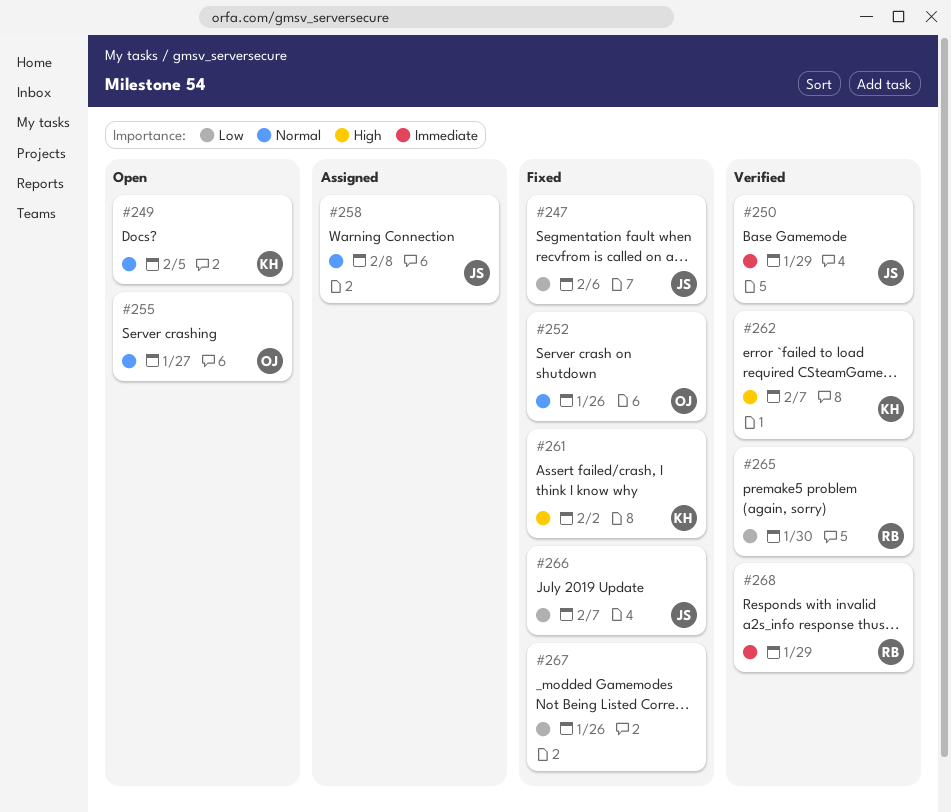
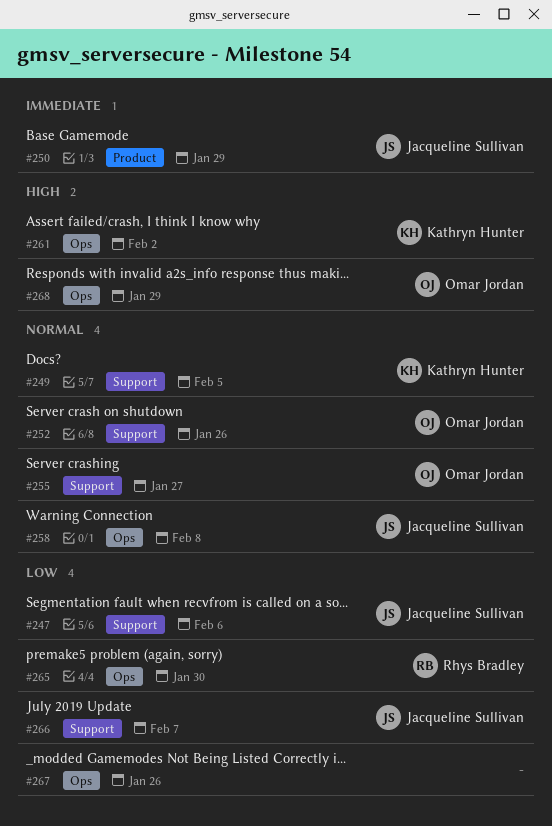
#262: present -> none
#268, owner: Rhys Bradley -> Omar Jordan
#268, priority: Immediate -> High

